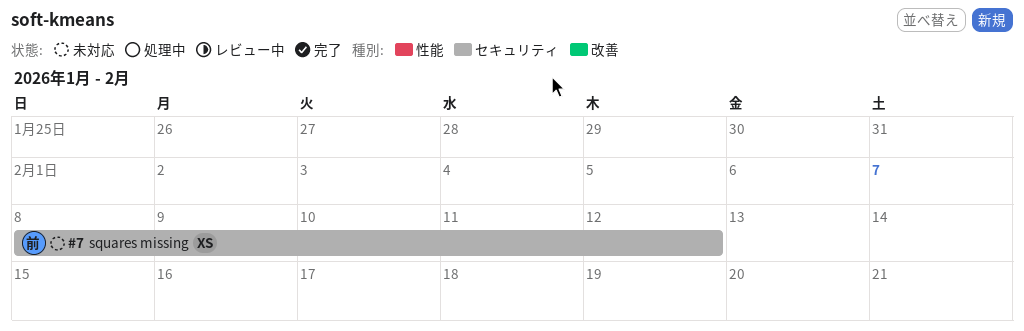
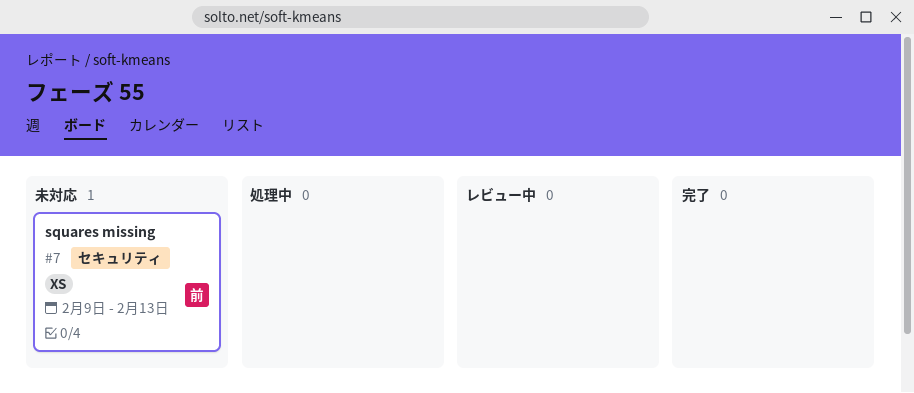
#7, start: Feb 8 -> Feb 9
#7, due: Feb 12 -> Feb 13

